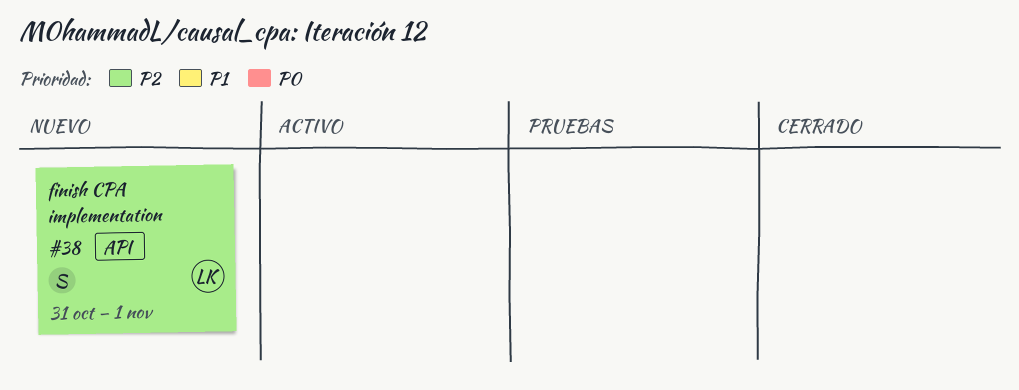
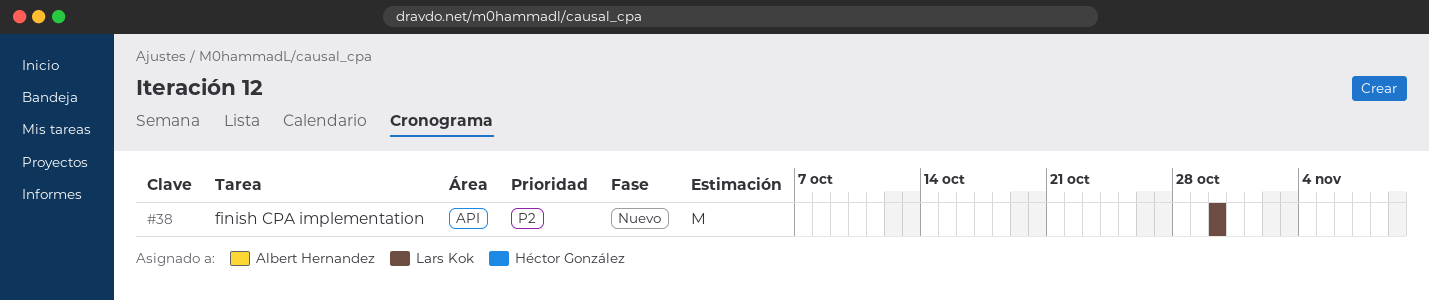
#38, estimate: S -> M
#38, start: Oct 31 -> Oct 30
#38, due: Nov 1 -> Oct 30

